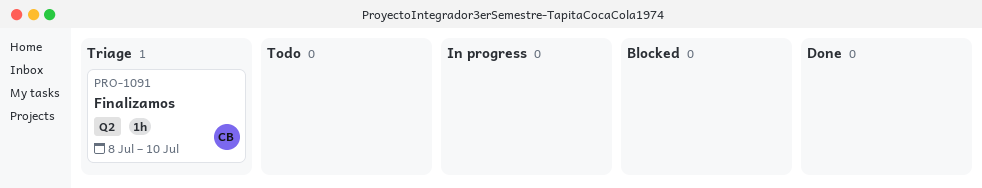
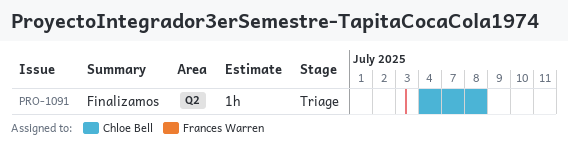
PRO-1091, start: Jul 8 -> Jul 4
PRO-1091, due: Jul 10 -> Jul 8

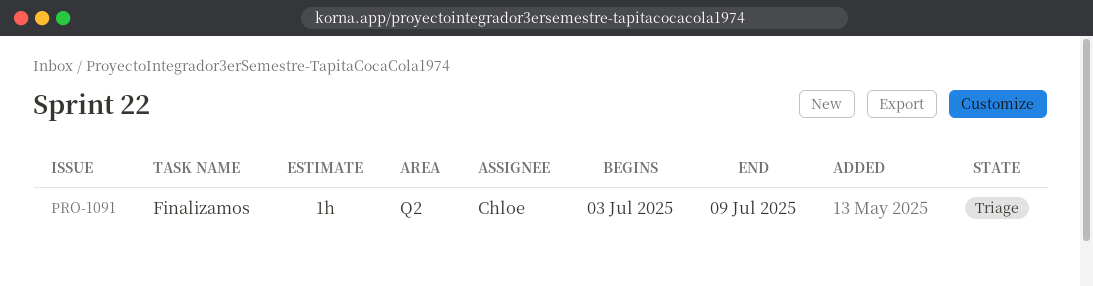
PRO-1091, start: Jul 4 -> Jul 3
PRO-1091, due: Jul 8 -> Jul 9

